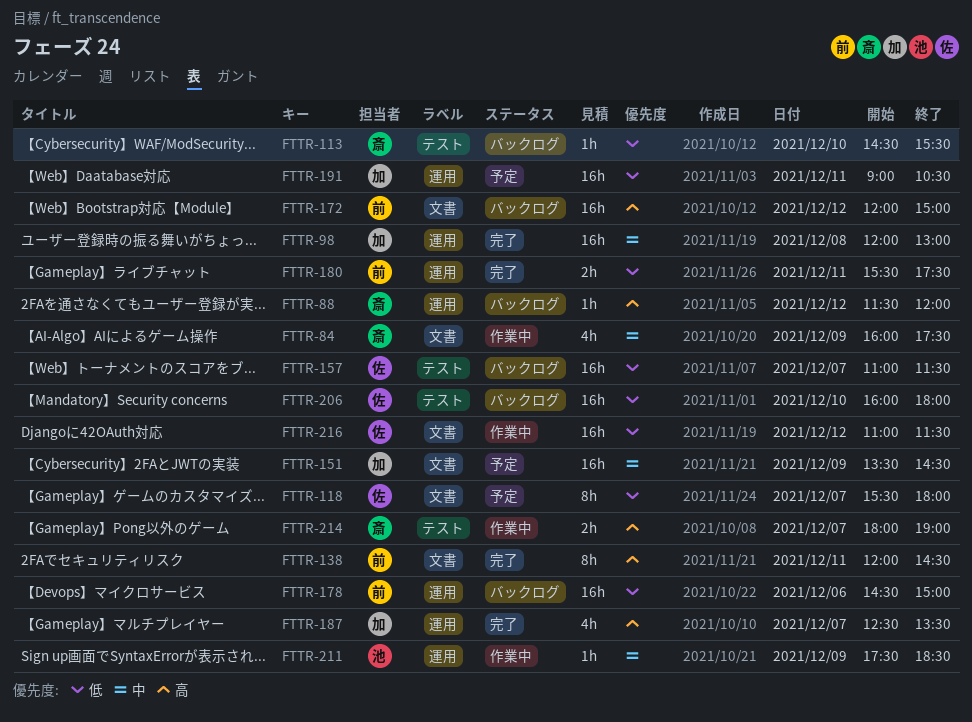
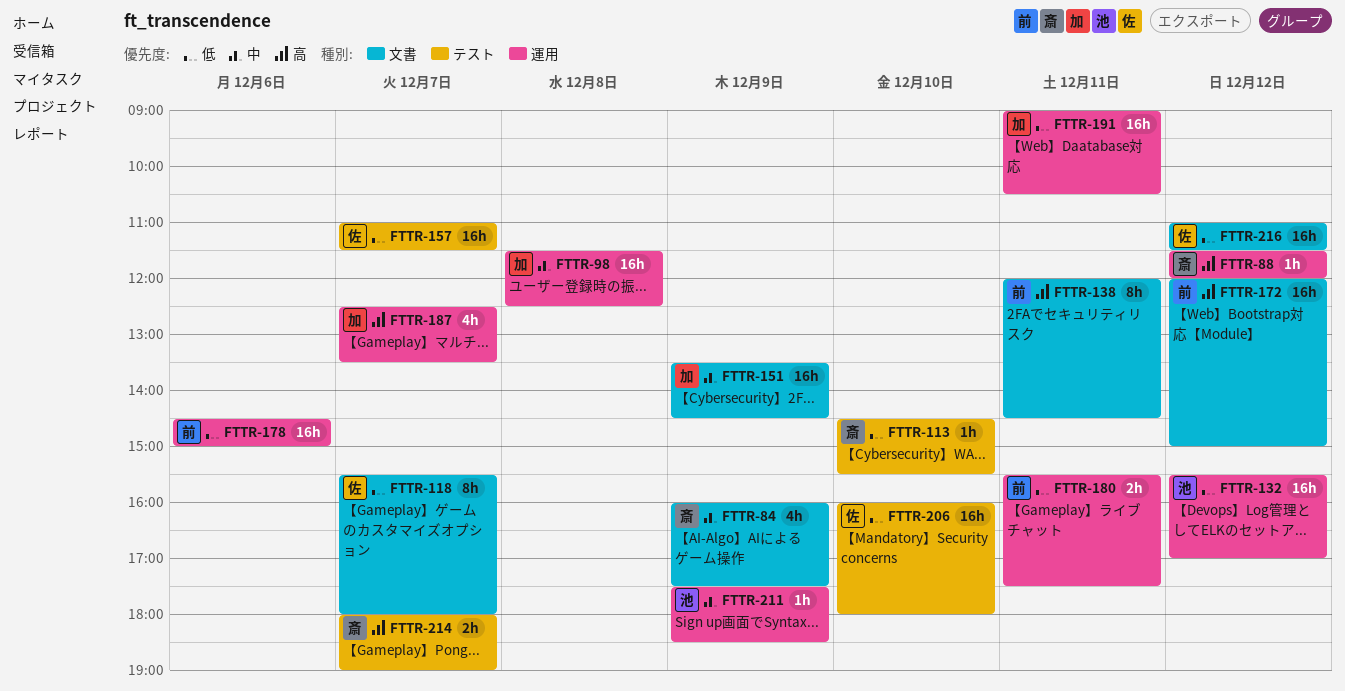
FTTR-98, begins: 12:00 -> 11:30
FTTR-98, ends: 13:00 -> 12:30
FTTR-132: none -> present

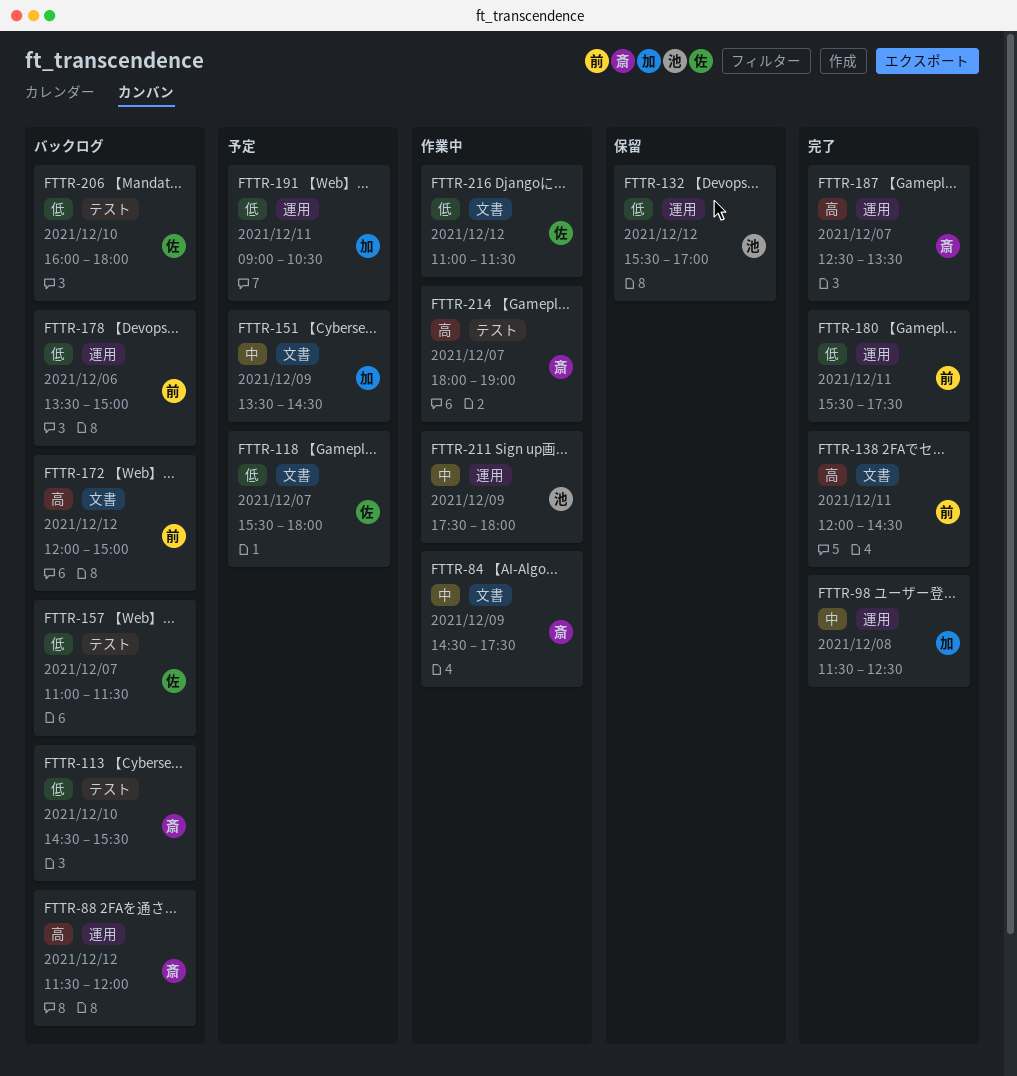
FTTR-84, begins: 16:00 -> 14:30
FTTR-178, begins: 14:30 -> 13:30
FTTR-187, owner: 加 -> 斎
FTTR-211, ends: 18:30 -> 18:00

